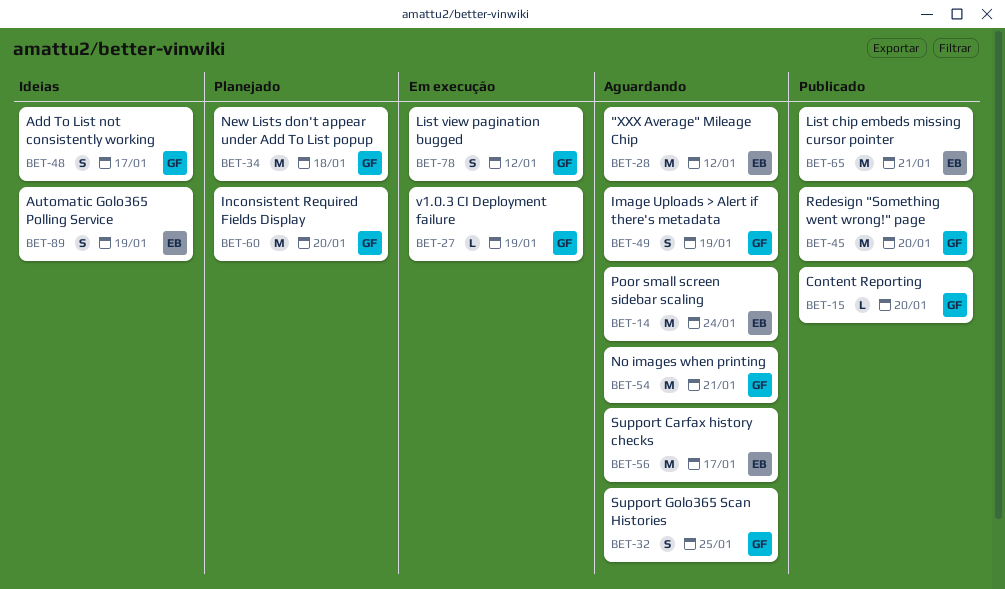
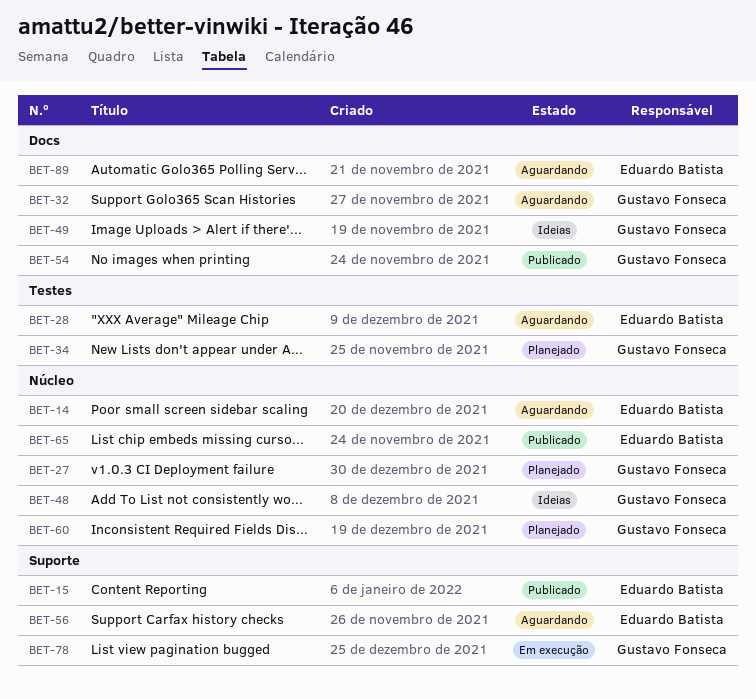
BET-15, owner: Gustavo Fonseca -> Eduardo Batista
BET-27, status: Em execução -> Planejado
BET-45: present -> none
BET-49, status: Aguardando -> Ideias
BET-54, status: Aguardando -> Publicado
BET-89, status: Ideias -> Aguardando

